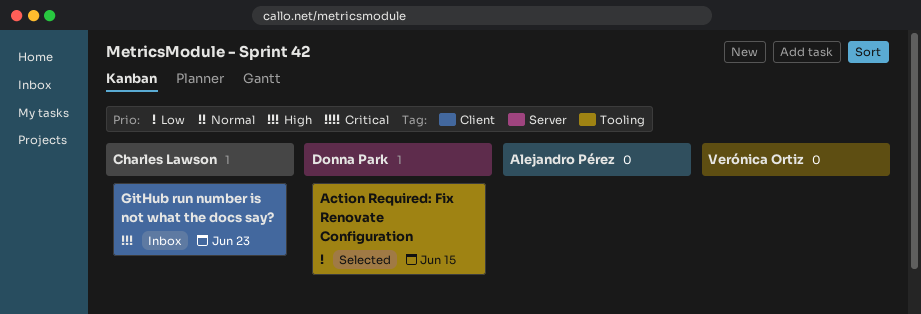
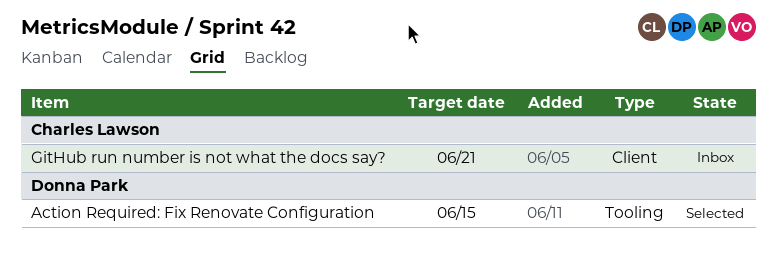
GitHub run number is not what the docs say?, due: Jun 23 -> Jun 21

